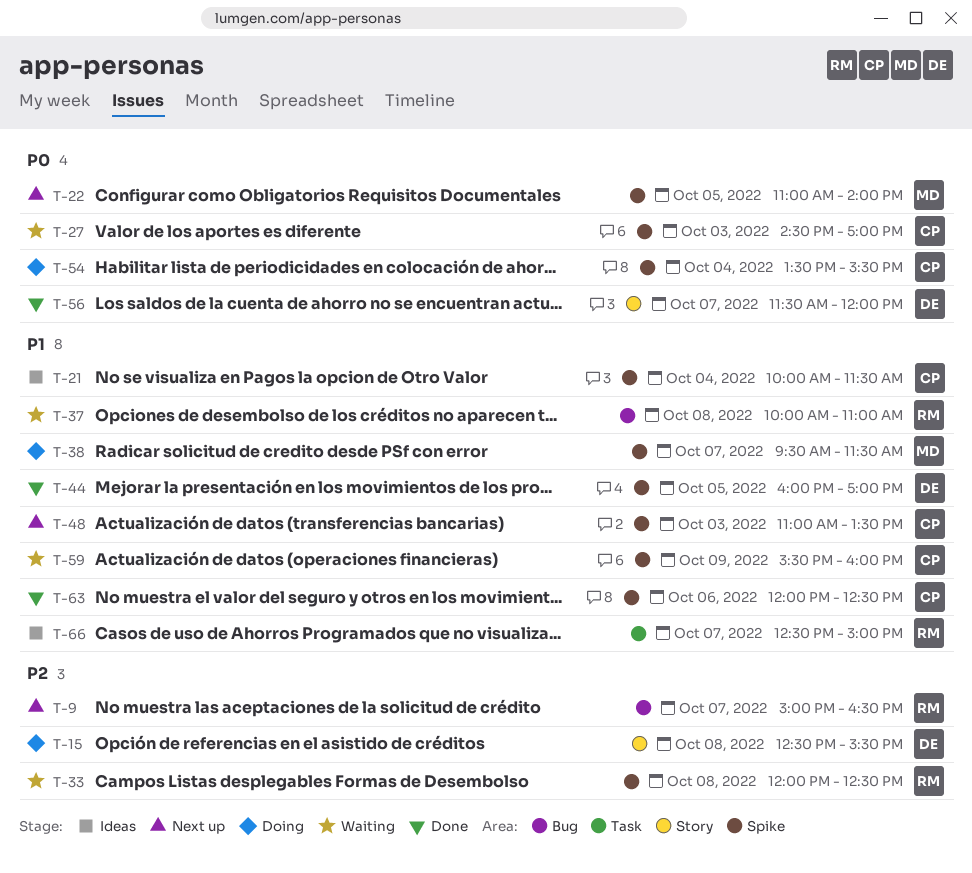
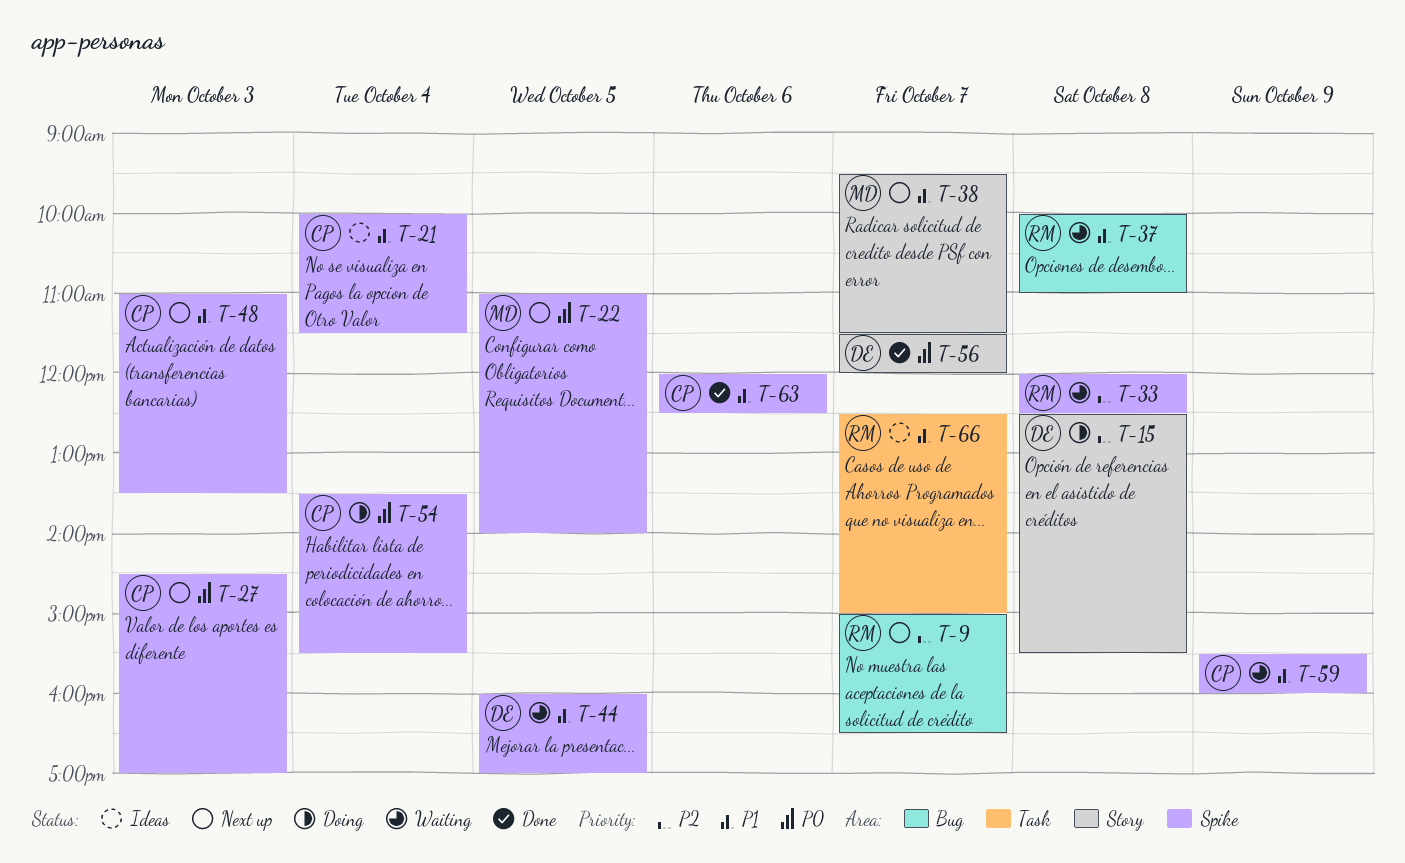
T-27, status: Waiting -> Next up
T-38, status: Doing -> Next up
T-38, label: Spike -> Story
T-44, status: Done -> Waiting

